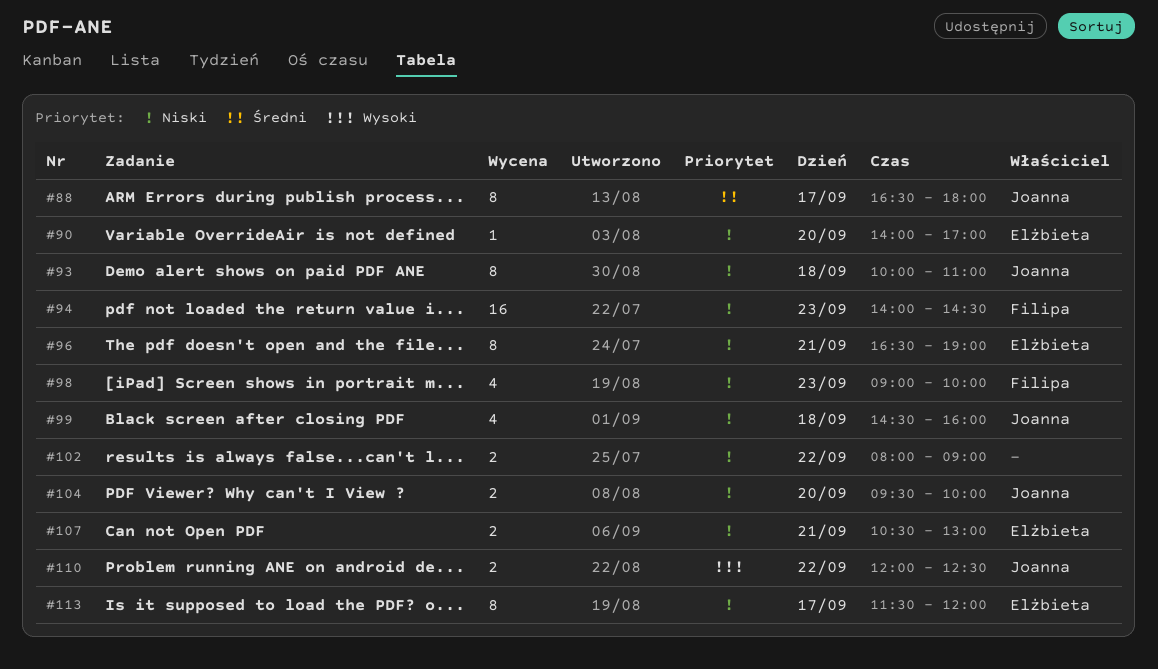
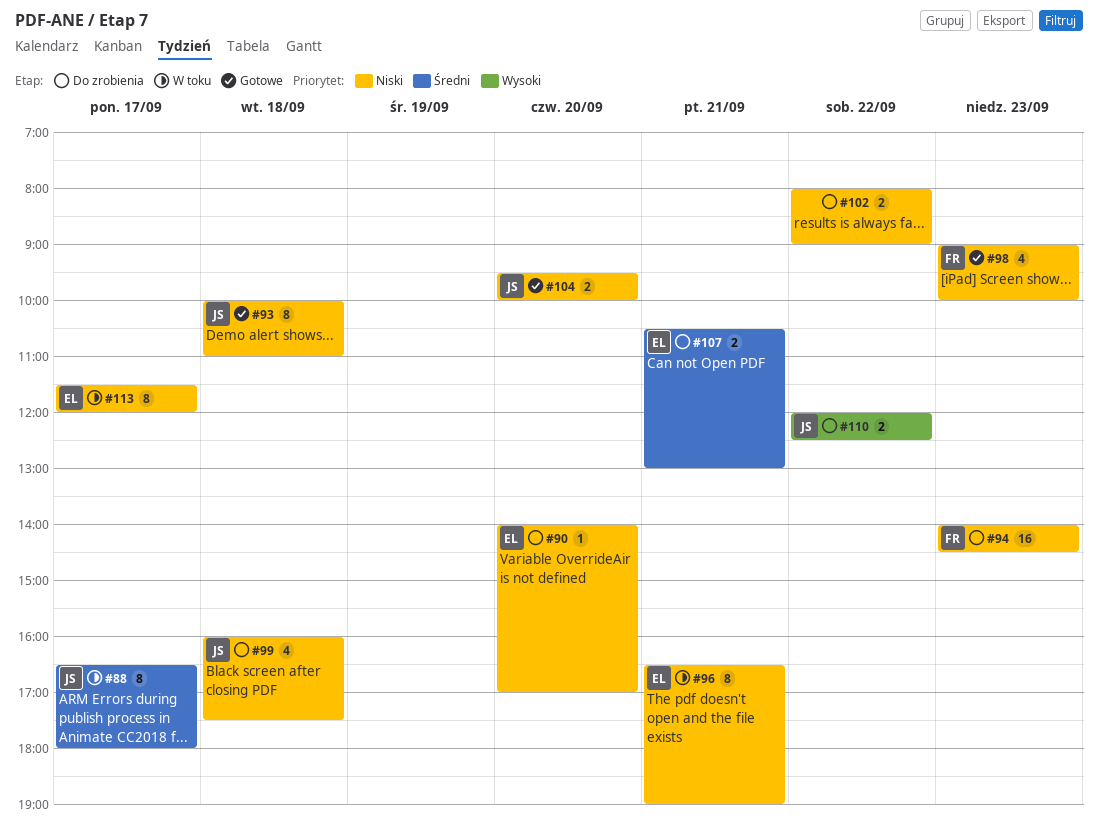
#99, begins: 14:30 -> 16:00
#99, ends: 16:00 -> 17:30
#107, priority: Niski -> Średni

